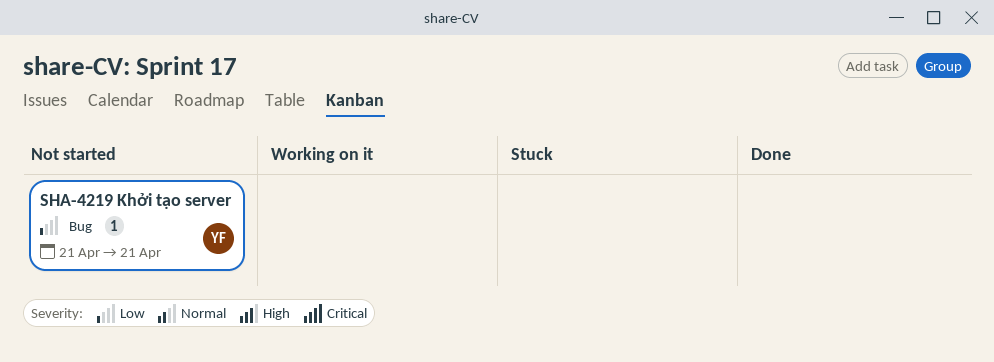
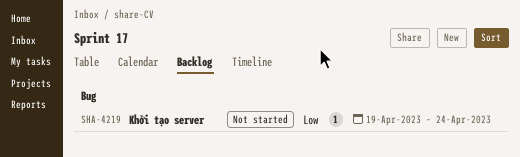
SHA-4219, start: Apr 21 -> Apr 19
SHA-4219, due: Apr 21 -> Apr 24

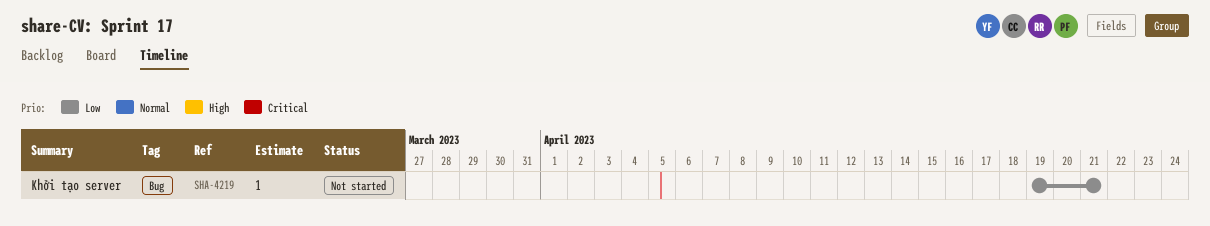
SHA-4219, due: Apr 24 -> Apr 21

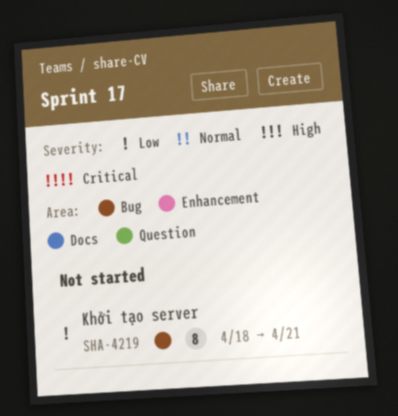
SHA-4219, estimate: 1 -> 8
SHA-4219, start: Apr 19 -> Apr 18

